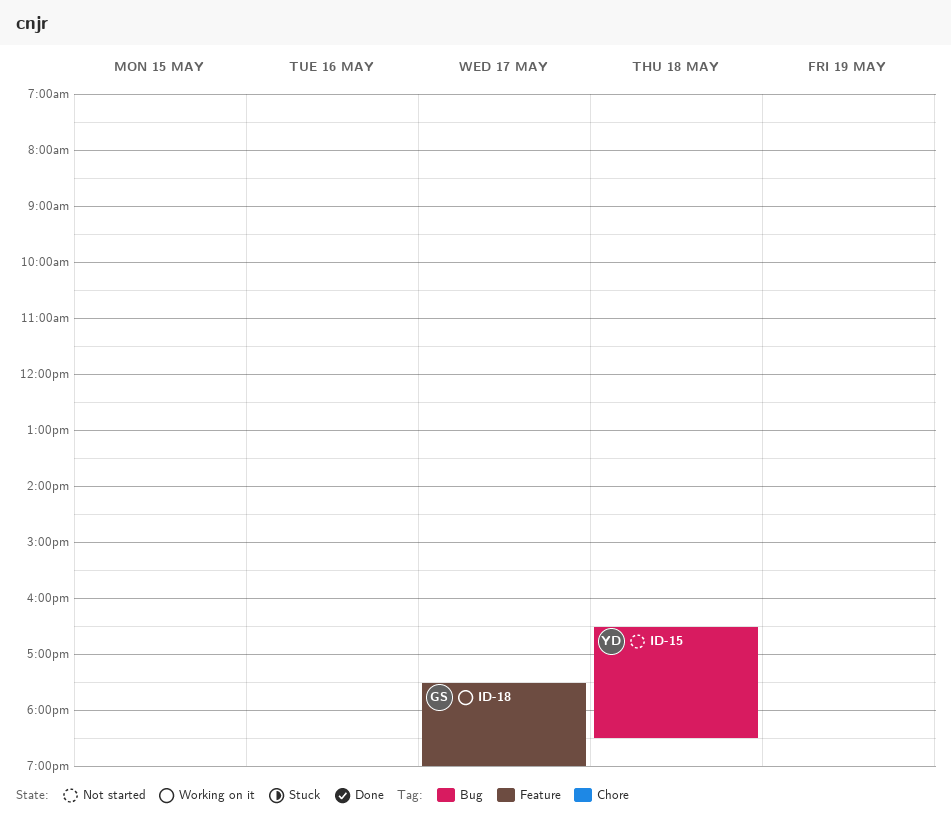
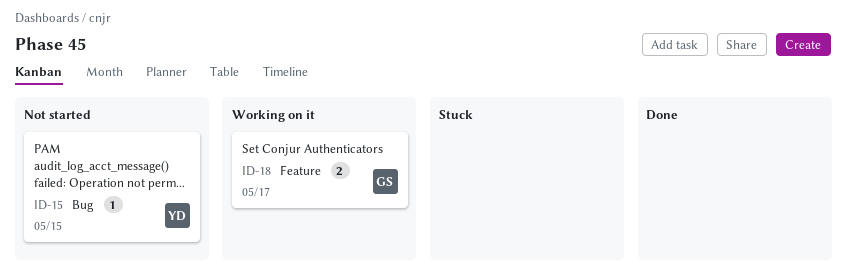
ID-15, day: May 18 -> May 15

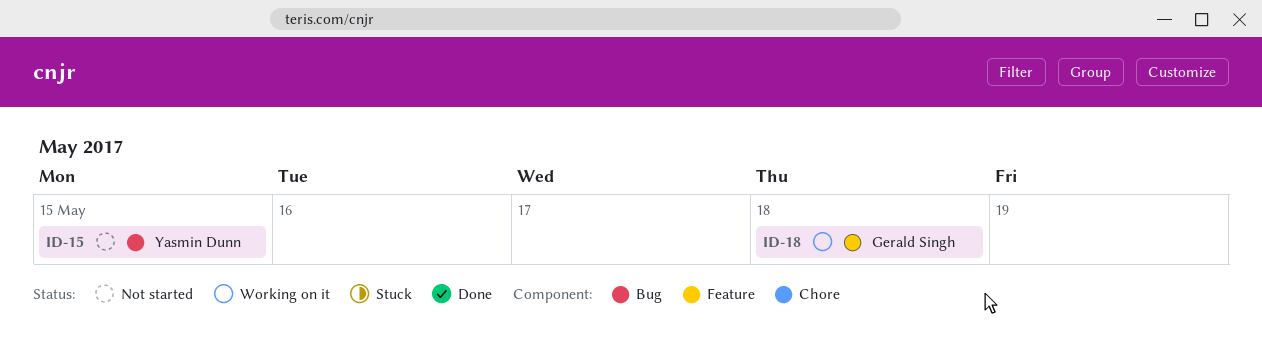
ID-18, day: May 17 -> May 18

